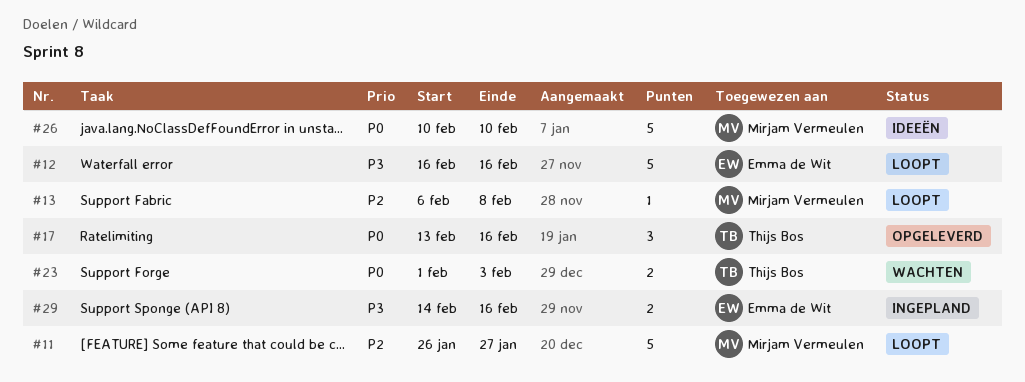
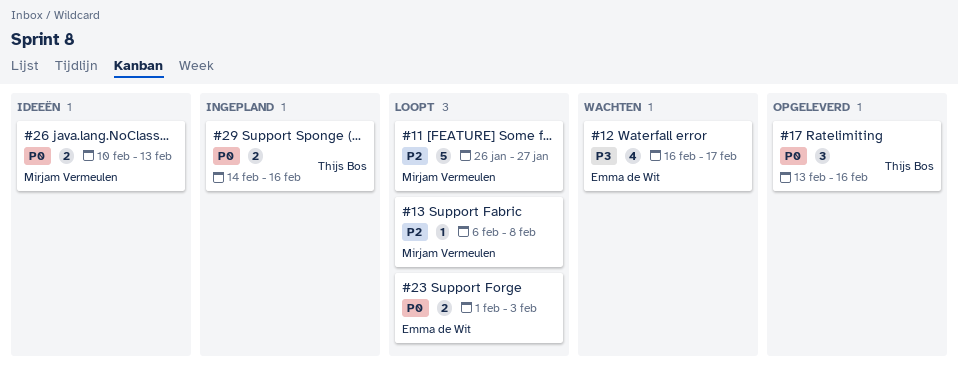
#12, status: Loopt -> Wachten
#12, estimate: 5 -> 4
#12, due: Feb 16 -> Feb 17
#23, status: Wachten -> Loopt
#23, owner: Thijs Bos -> Emma de Wit
#26, estimate: 5 -> 2
#26, due: Feb 10 -> Feb 13
#29, owner: Emma de Wit -> Thijs Bos
#29, priority: P3 -> P0

